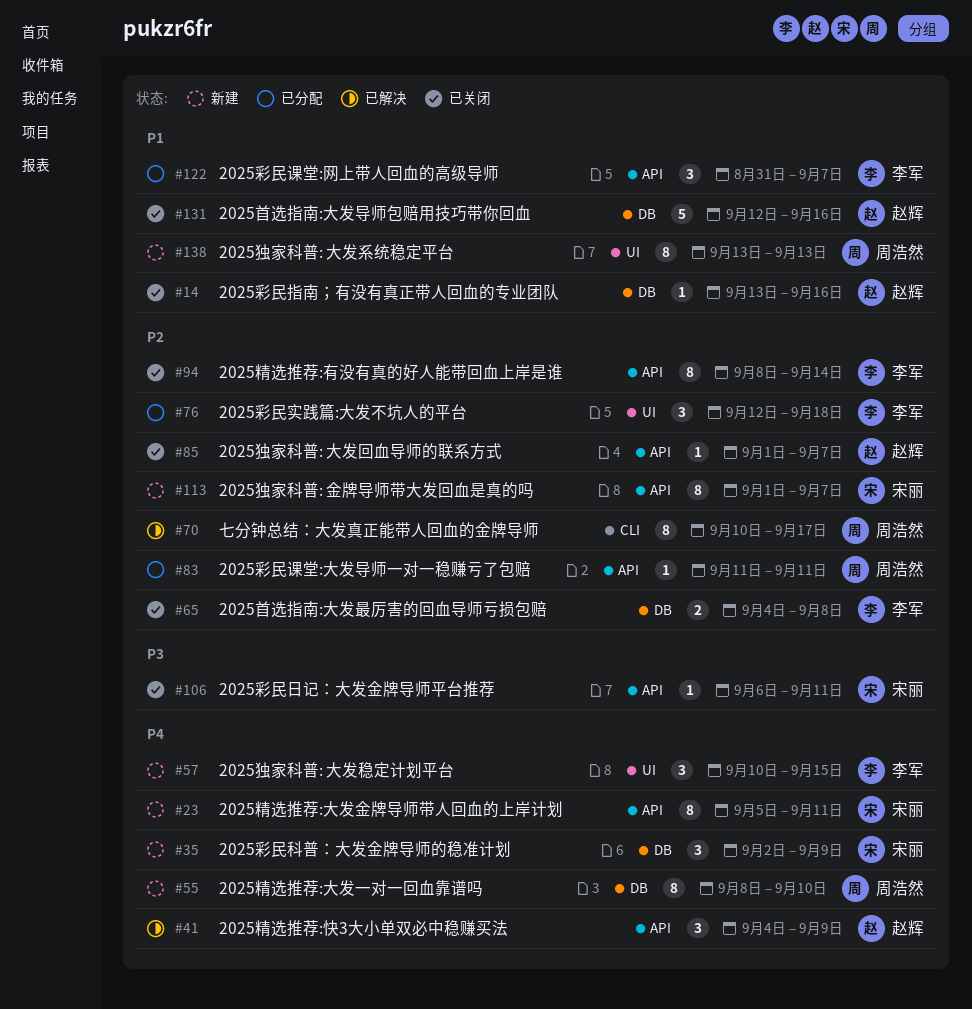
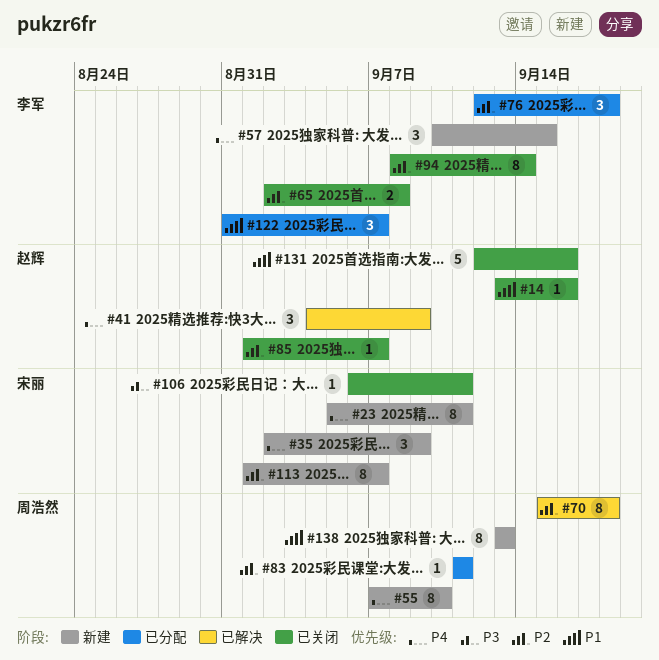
#55, start: Sep 8 -> Sep 7
#65, start: Sep 4 -> Sep 2
#70, start: Sep 10 -> Sep 15
#70, due: Sep 17 -> Sep 18

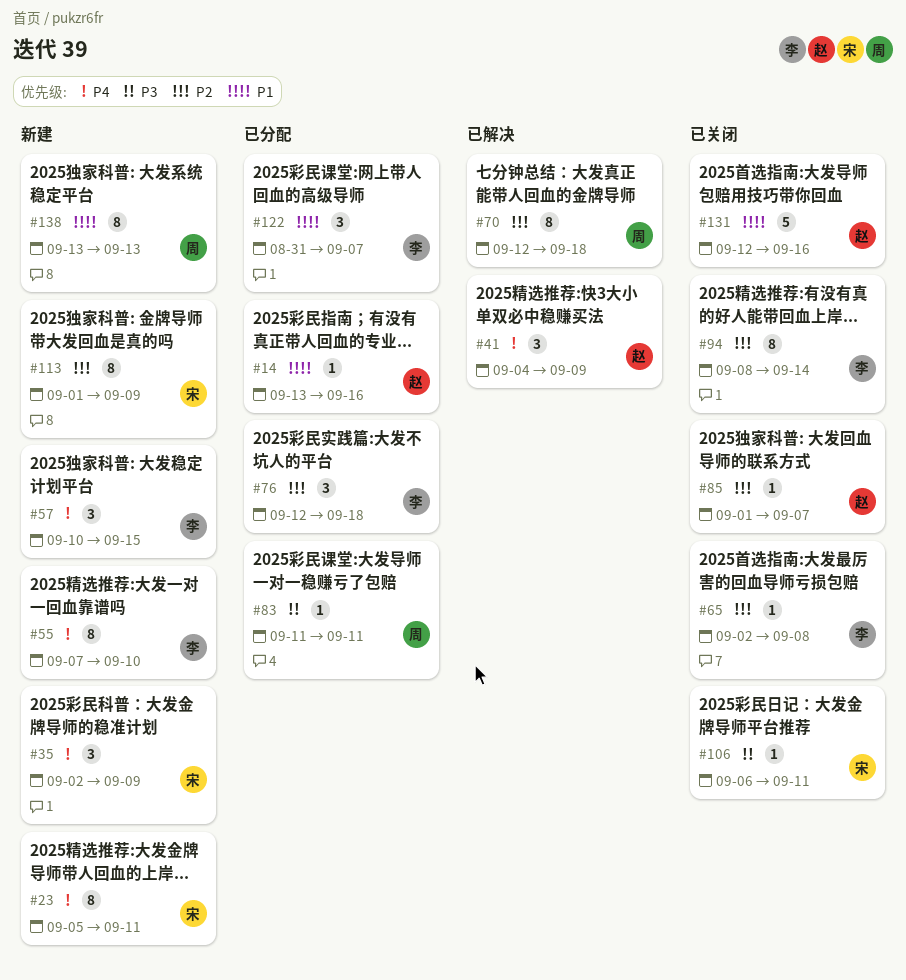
#14, status: 已关闭 -> 已分配
#55, owner: 周浩然 -> 李军
#65, estimate: 2 -> 1
#70, start: Sep 15 -> Sep 12
#83, priority: P2 -> P3
#113, due: Sep 7 -> Sep 9

